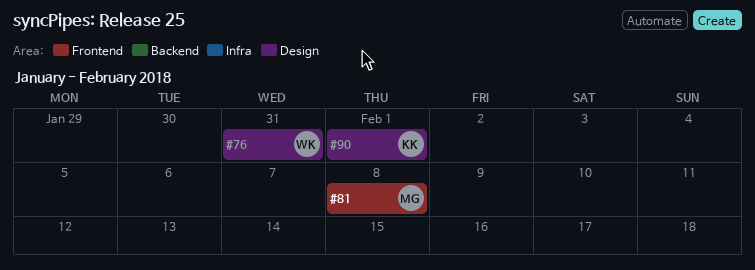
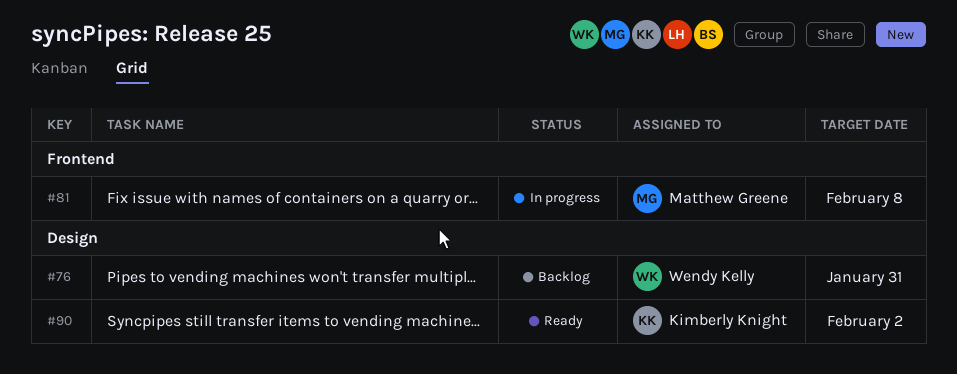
#90, due: Feb 1 -> Feb 2

